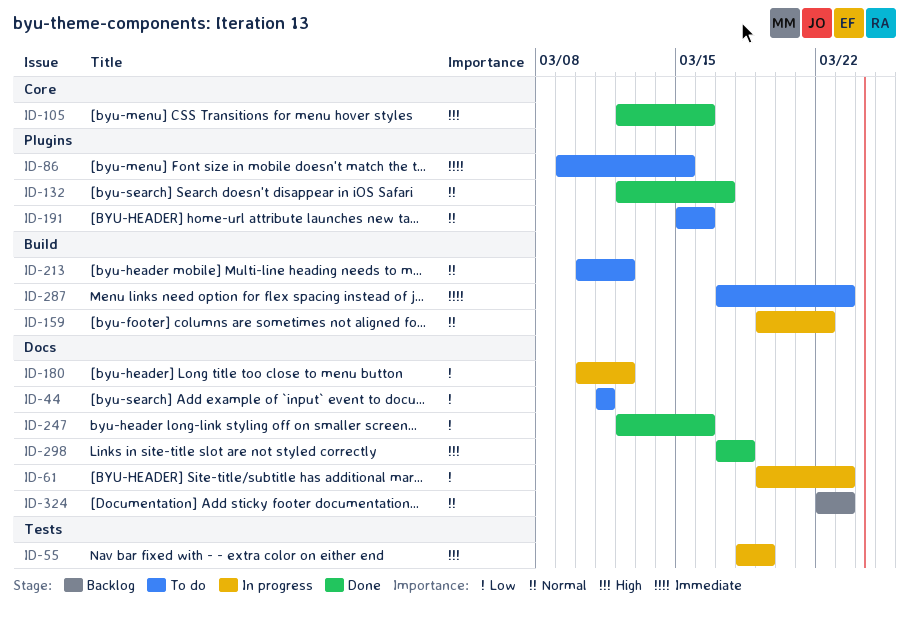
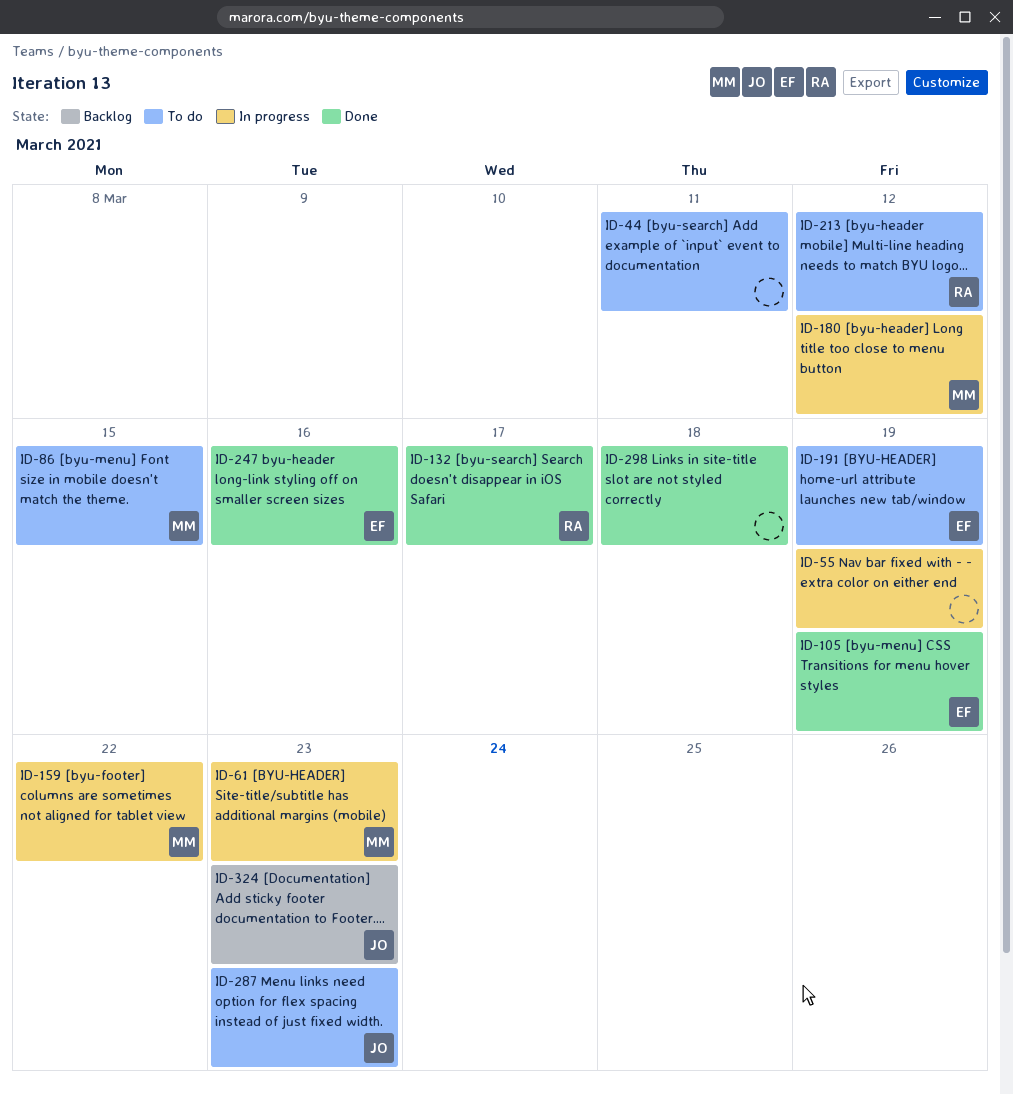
ID-105, due: Mar 16 -> Mar 19
ID-191, due: Mar 16 -> Mar 19

